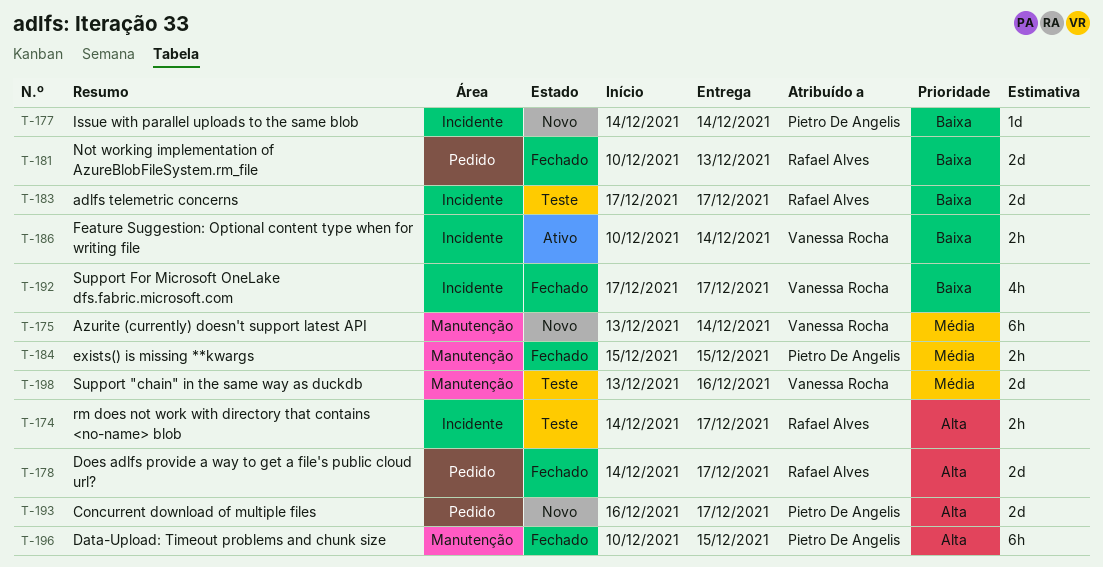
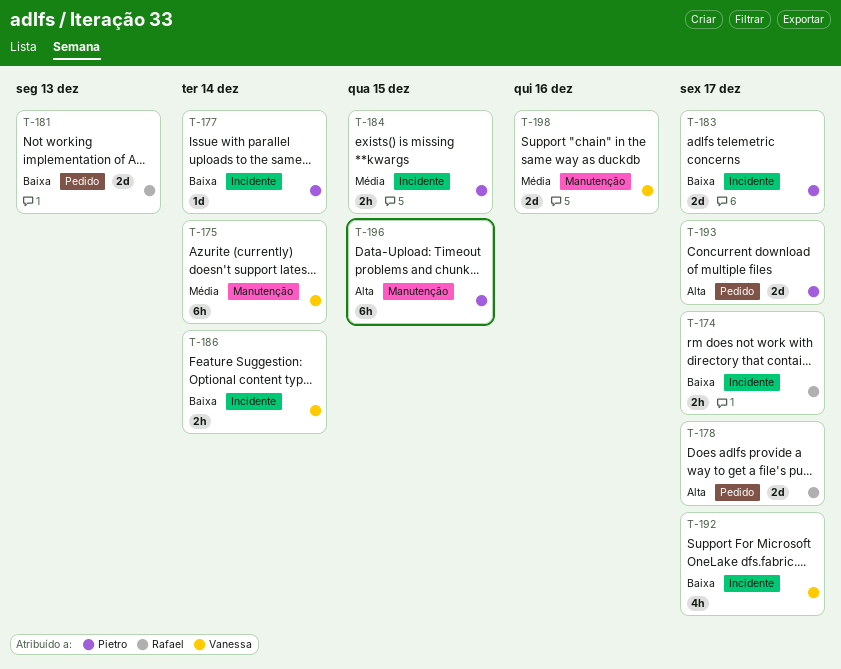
T-174, priority: Alta -> Baixa
T-183, owner: Rafael Alves -> Pietro De Angelis
T-184, label: Manutenção -> Incidente

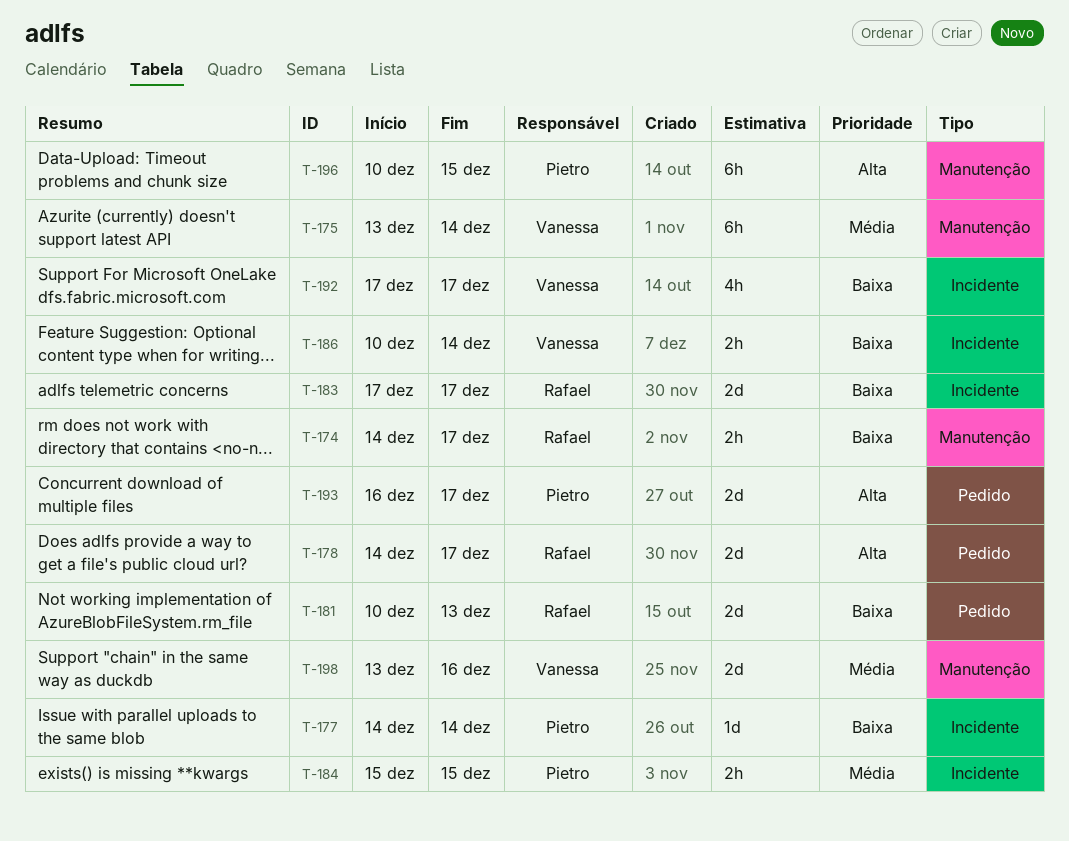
T-174, label: Incidente -> Manutenção
T-183, owner: Pietro -> Rafael

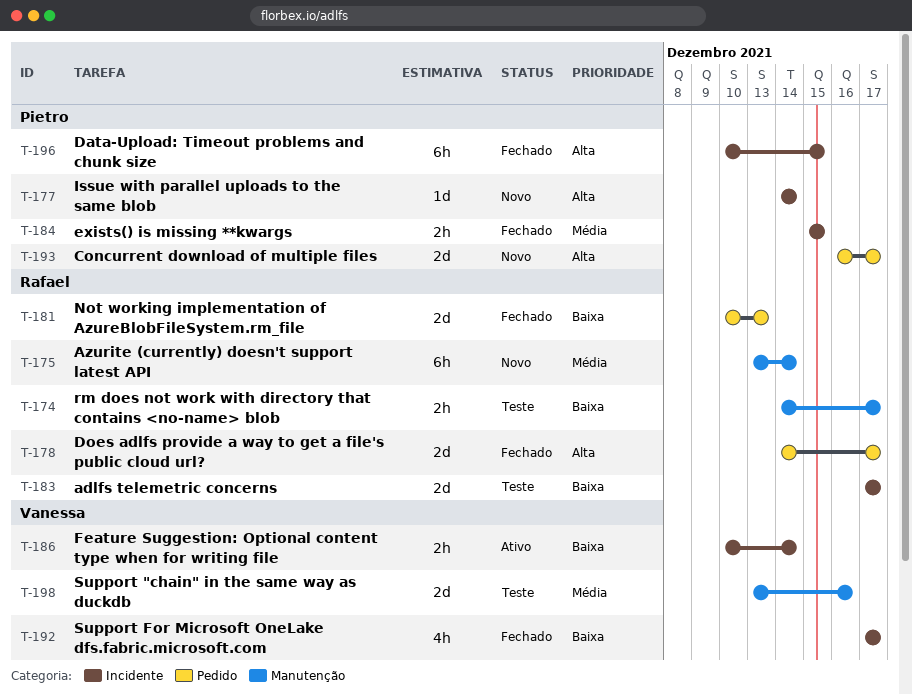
T-175, owner: Vanessa -> Rafael
T-177, priority: Baixa -> Alta
T-196, label: Manutenção -> Incidente

